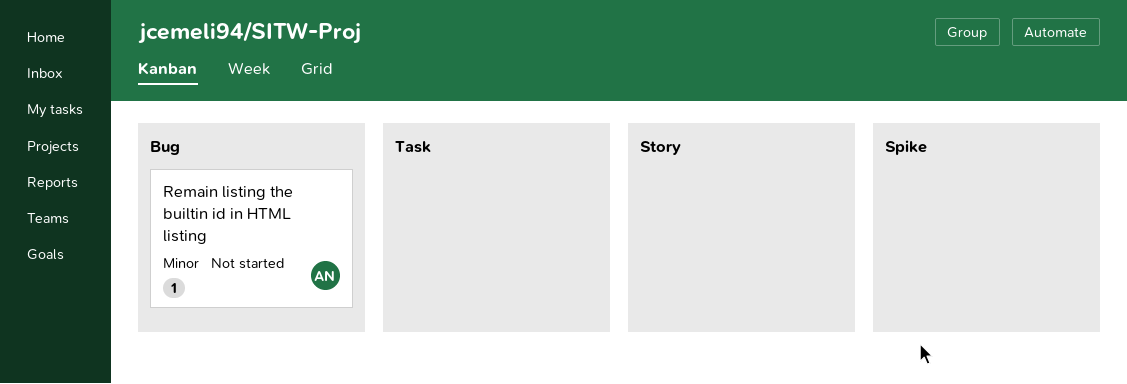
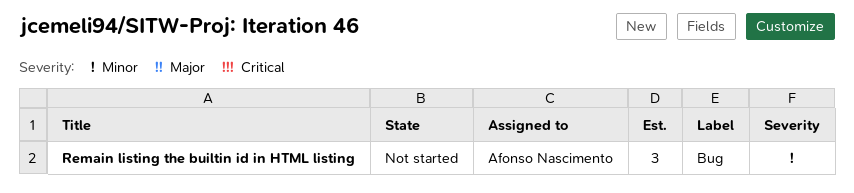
Remain listing the builtin id in HTML listing, estimate: 1 -> 3

